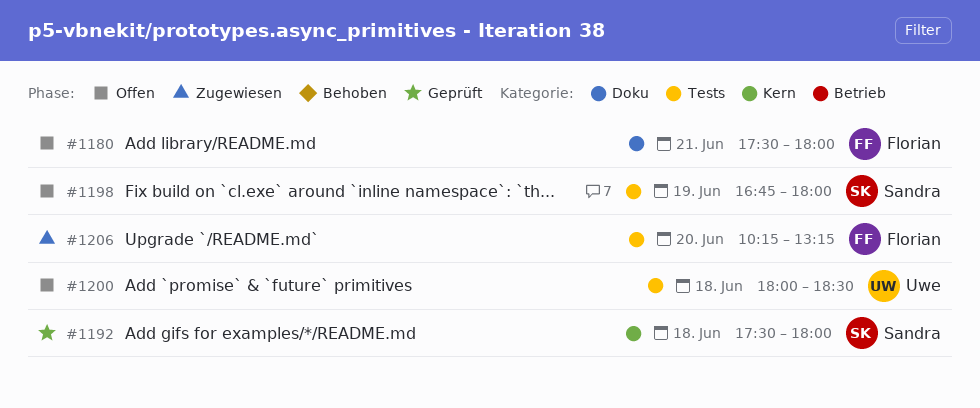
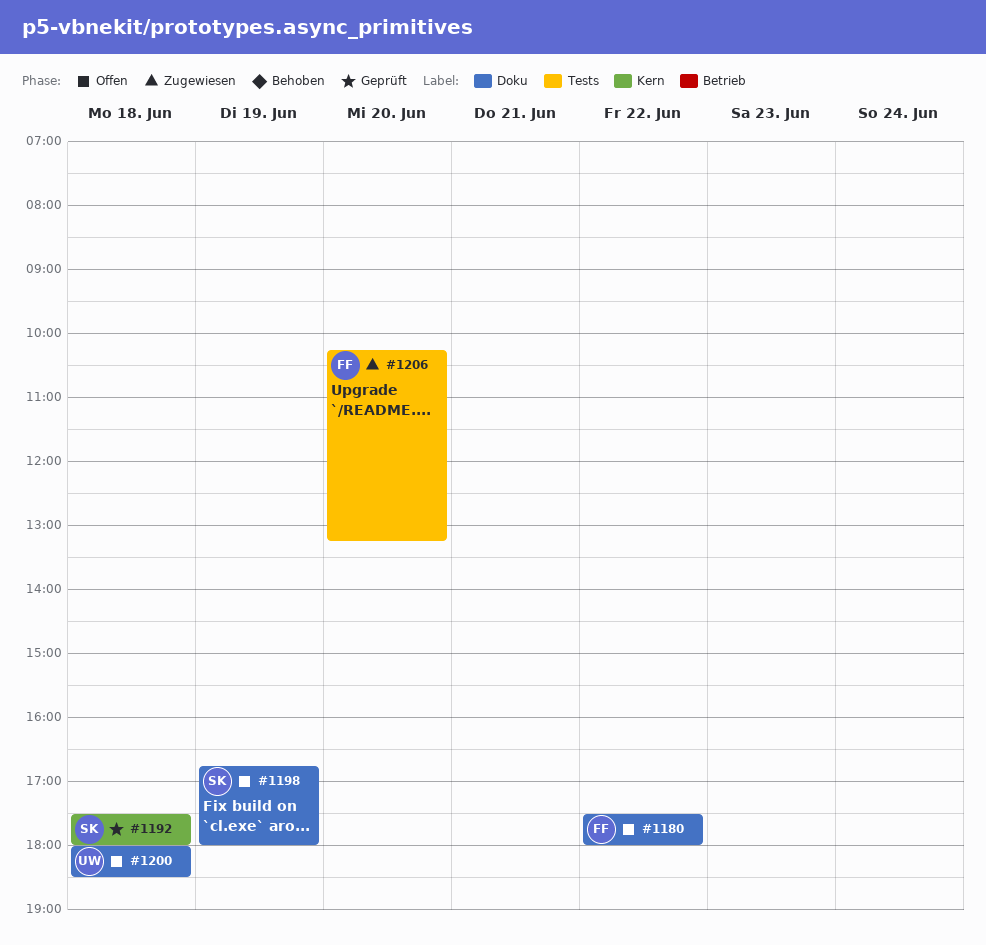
#1180, day: Jun 21 -> Jun 22
#1198, label: Tests -> Doku
#1200, label: Tests -> Doku

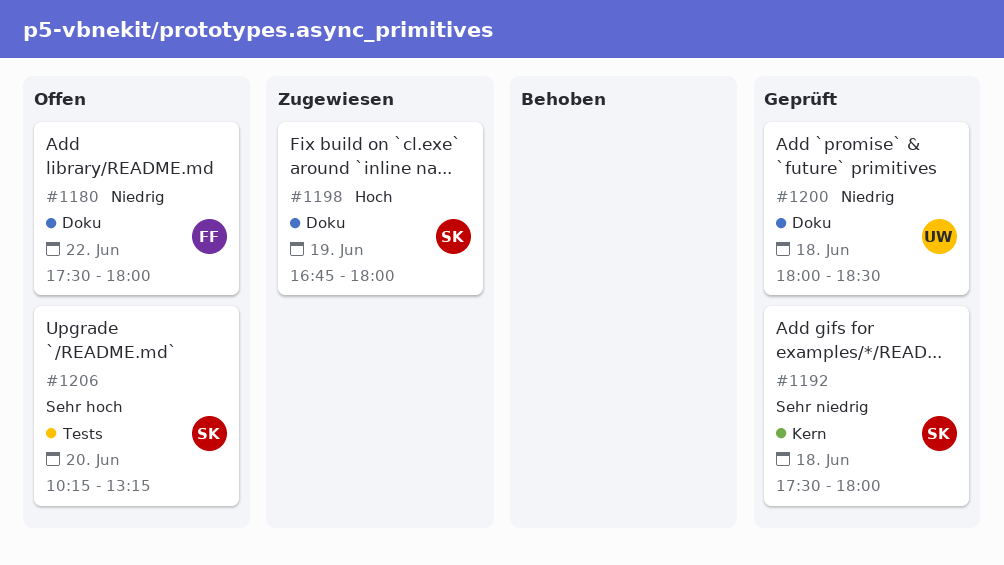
#1198, status: Offen -> Zugewiesen
#1200, status: Offen -> Geprüft
#1206, status: Zugewiesen -> Offen
#1206, owner: FF -> SK

